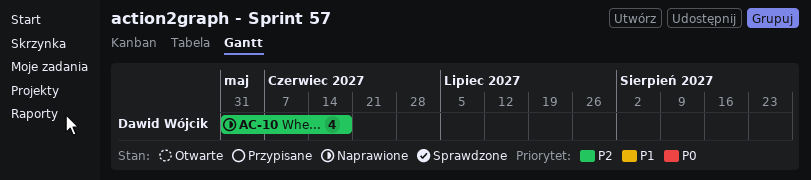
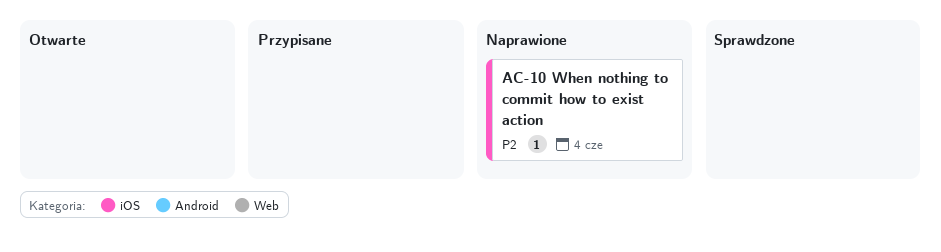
AC-10, estimate: 4 -> 1
AC-10, due: Jun 18 -> Jun 4

